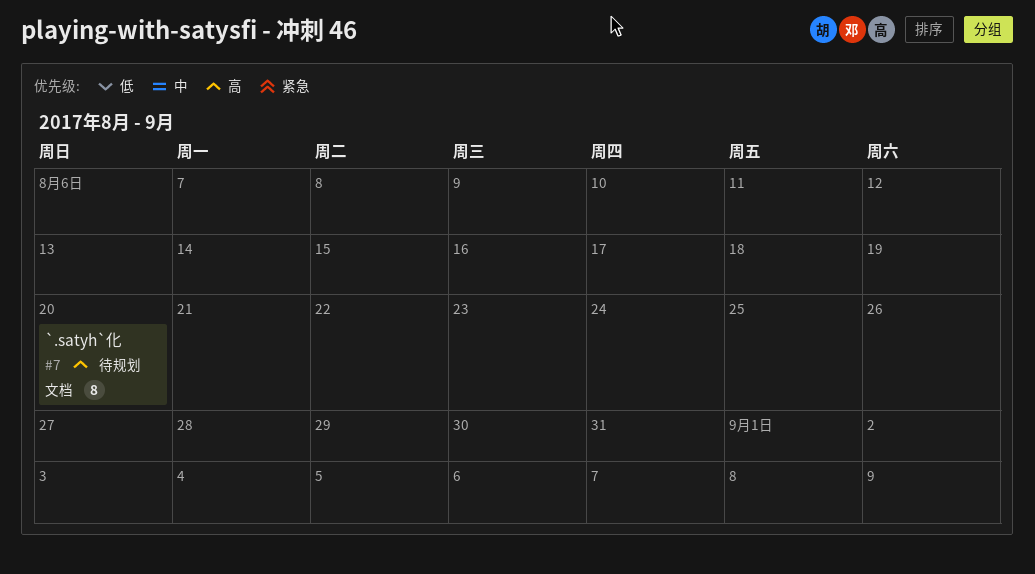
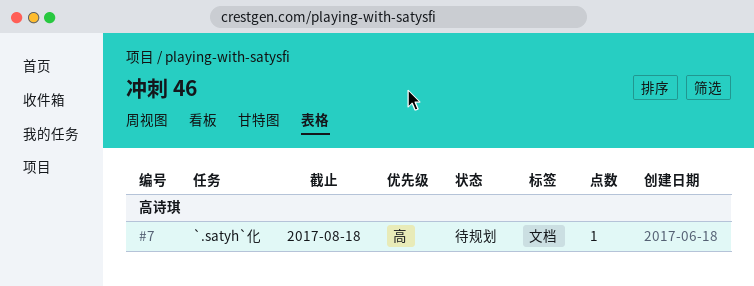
#7, estimate: 8 -> 1
#7, due: Aug 20 -> Aug 18

